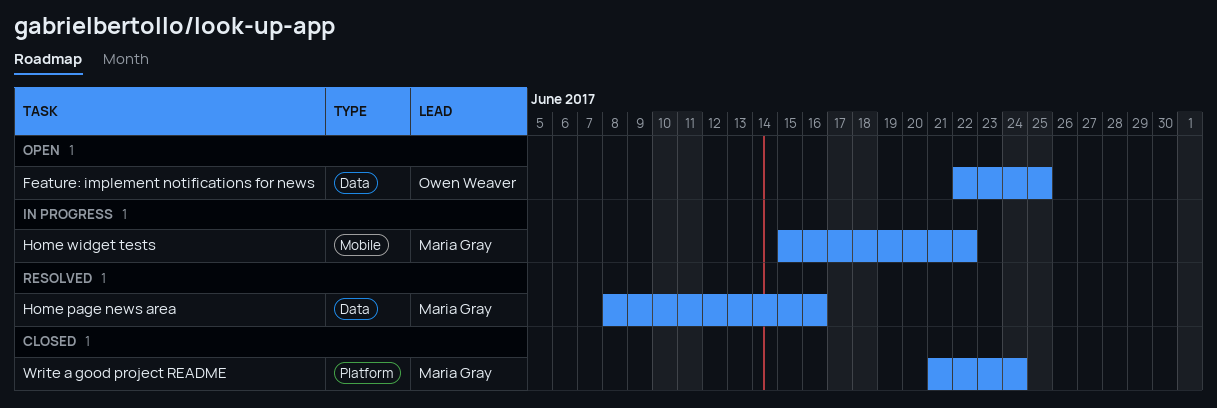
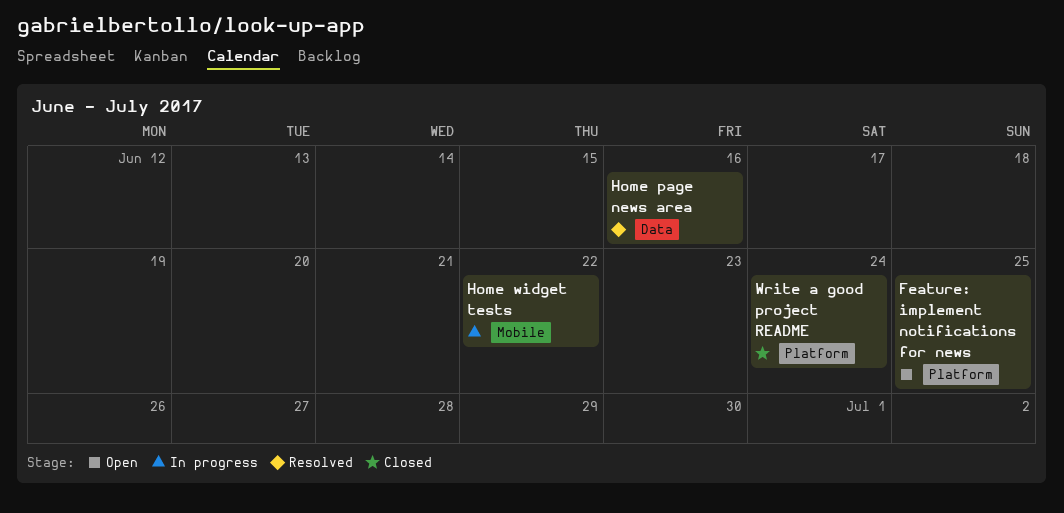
Feature: implement notifications for news, label: Data -> Platform

